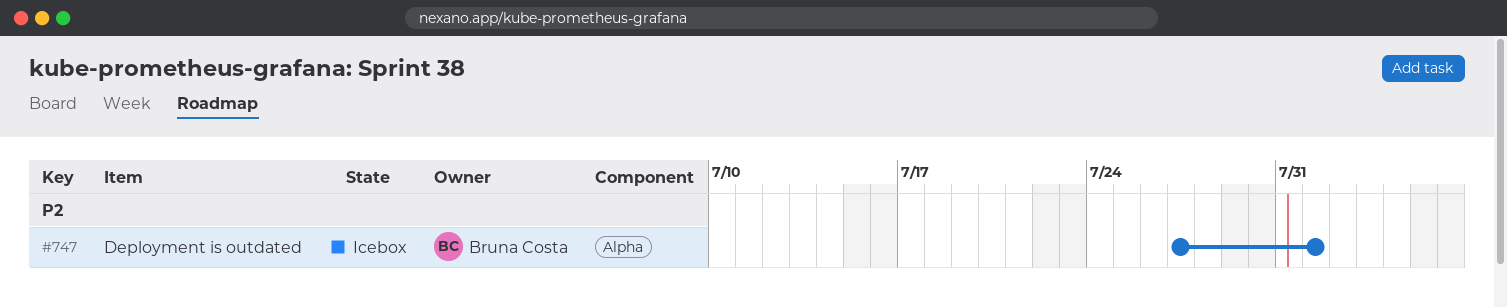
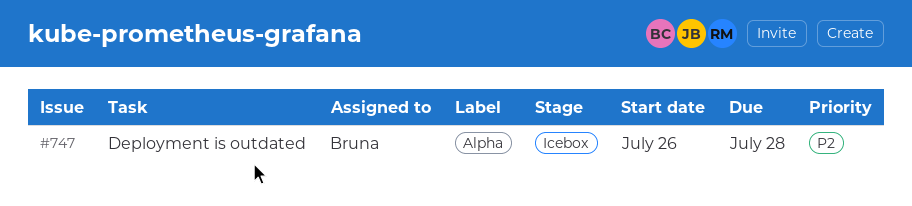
#747, start: Jul 27 -> Jul 26
#747, due: Aug 1 -> Jul 28

